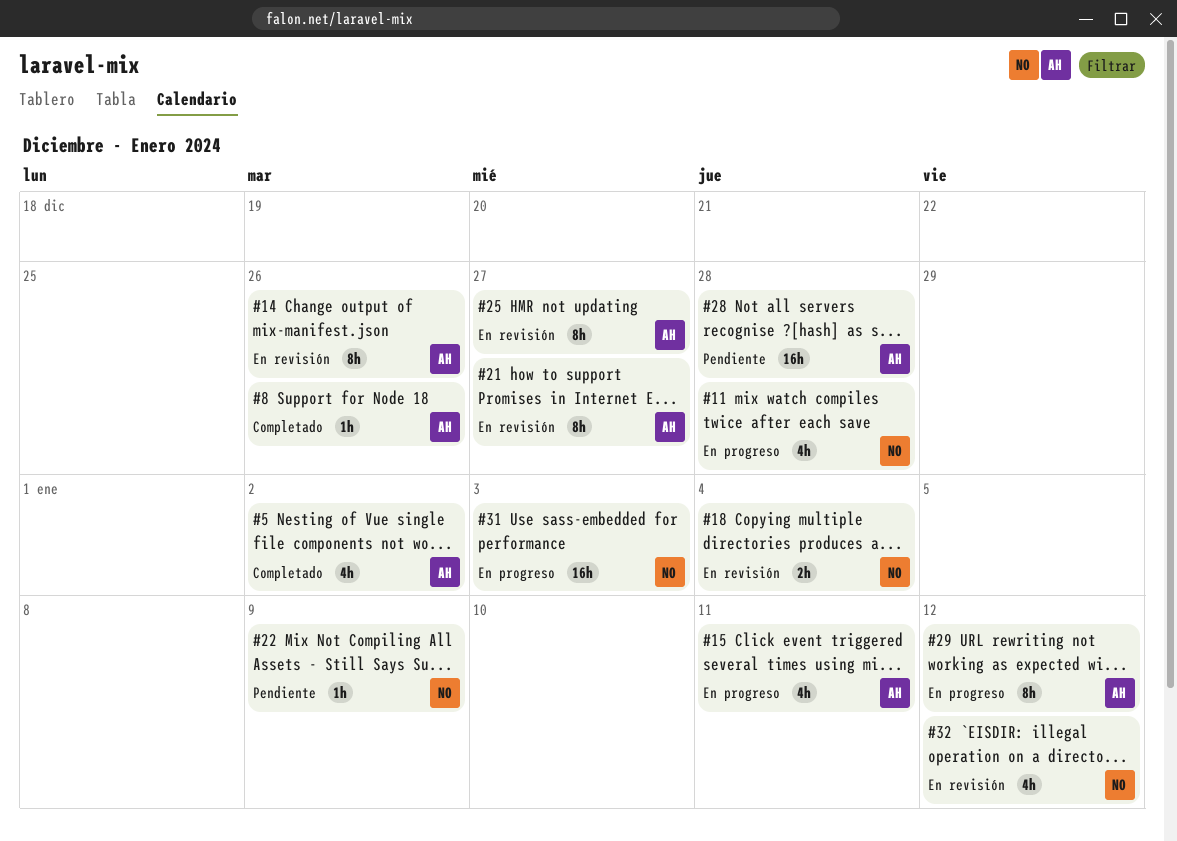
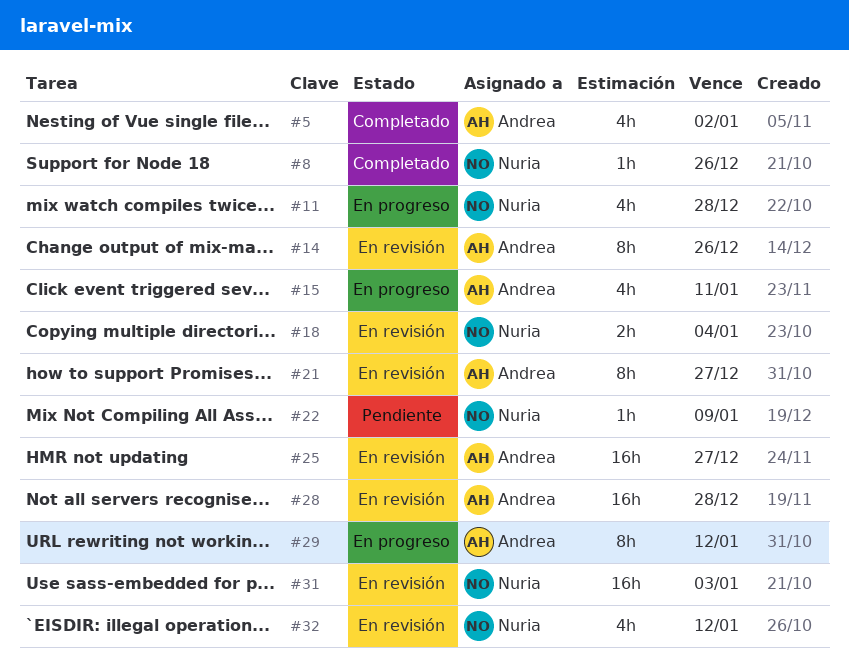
#8, owner: Andrea -> Nuria
#25, estimate: 8h -> 16h
#28, status: Pendiente -> En revisión
#31, status: En progreso -> En revisión

